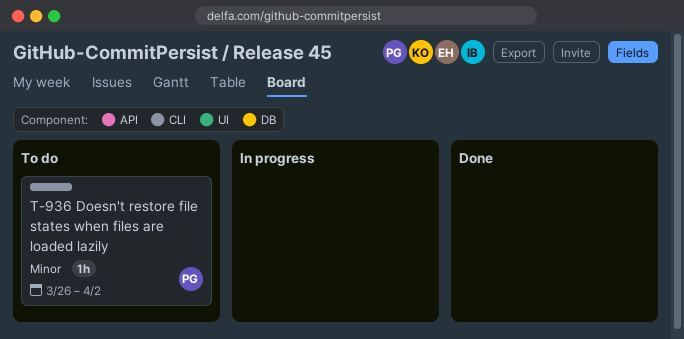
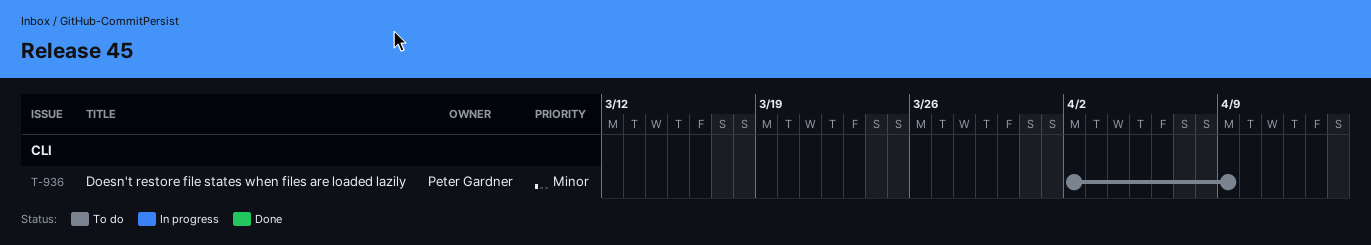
T-936, start: Mar 26 -> Apr 2
T-936, due: Apr 2 -> Apr 9

